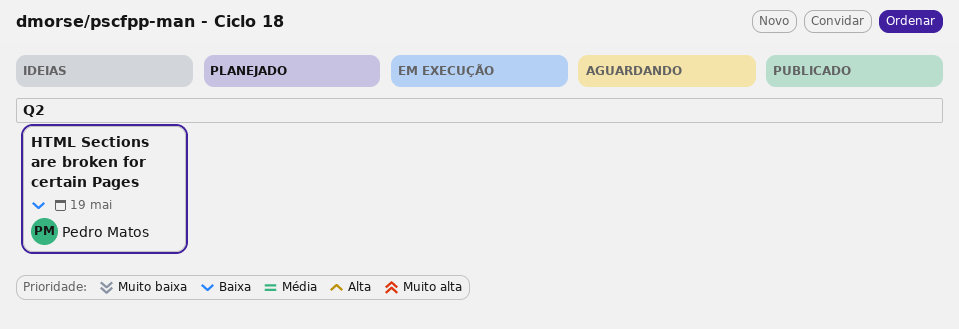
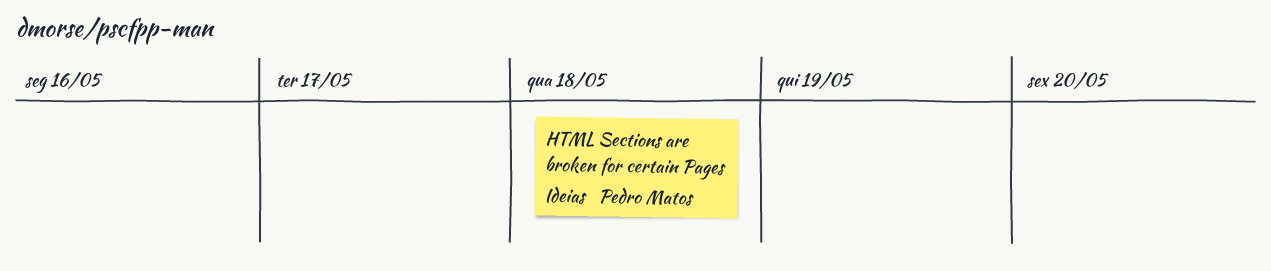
HTML Sections are broken for certain Pages, due: May 19 -> May 18

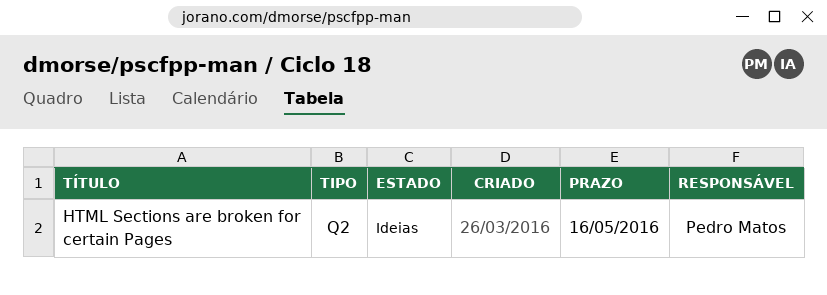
HTML Sections are broken for certain Pages, due: May 18 -> May 16

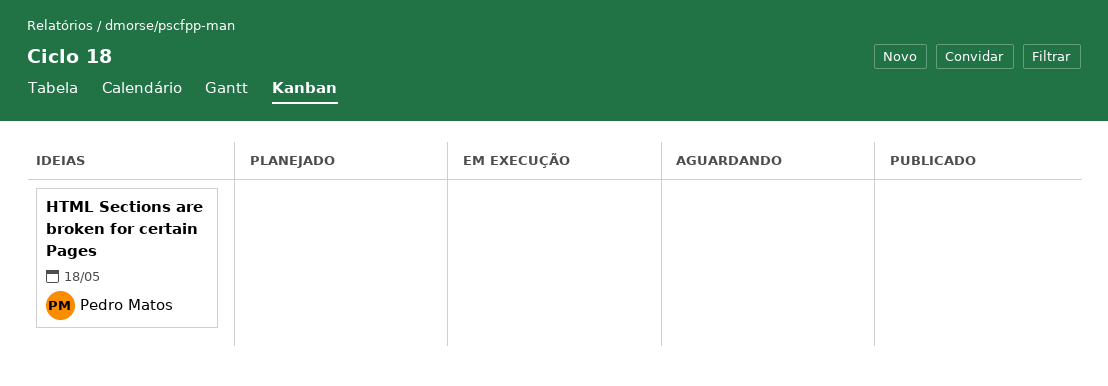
HTML Sections are broken for certain Pages, due: May 16 -> May 18

